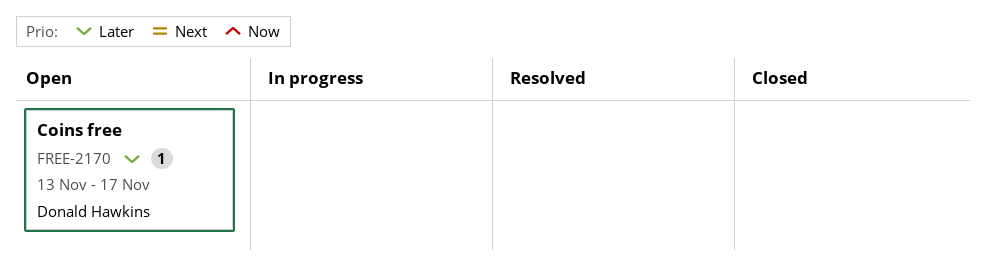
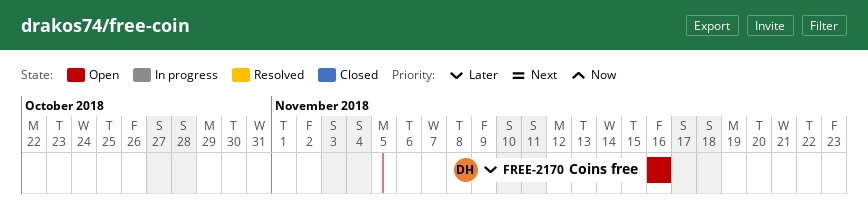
FREE-2170, start: Nov 13 -> Nov 16
FREE-2170, due: Nov 17 -> Nov 16

